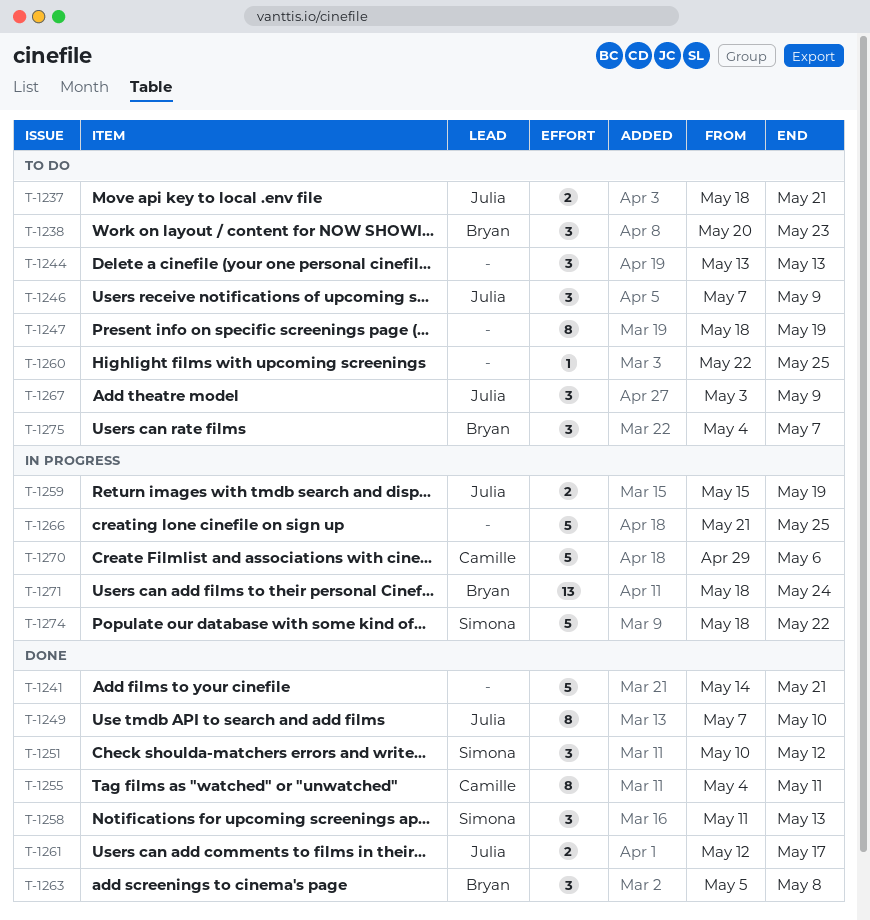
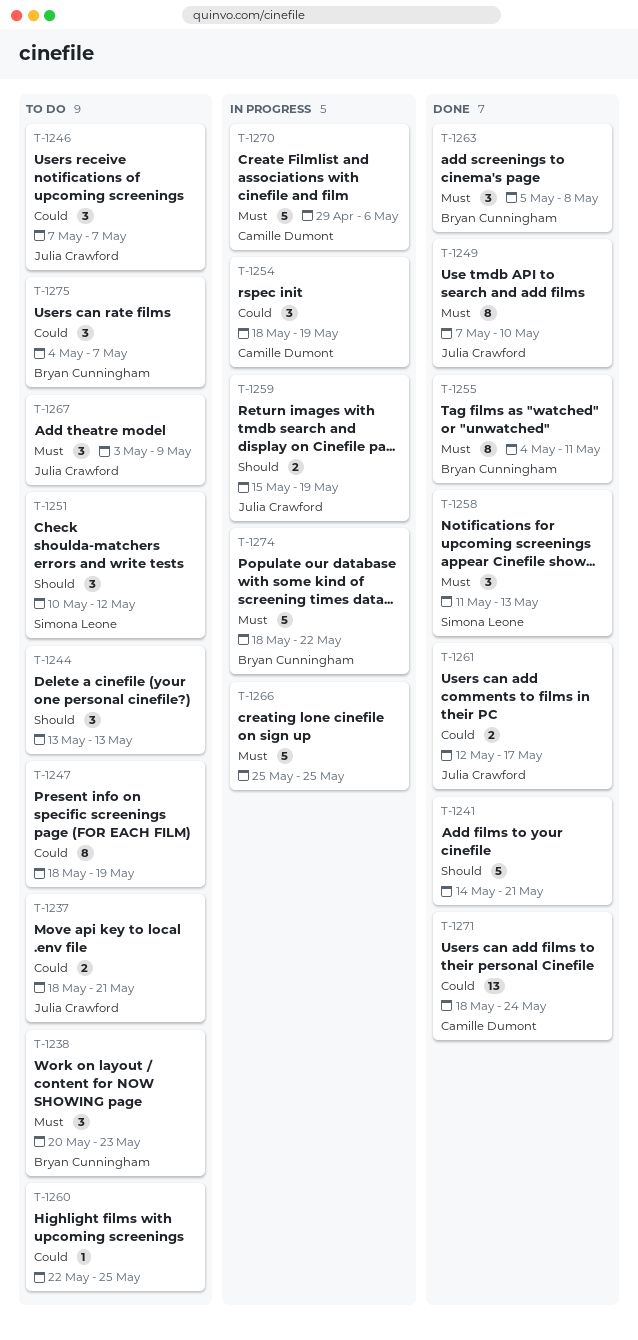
T-1246, due: May 9 -> May 7
T-1251, status: Done -> To do
T-1254: none -> present
T-1255, owner: Camille Dumont -> Bryan Cunningham
T-1266, start: May 21 -> May 25
T-1271, status: In progress -> Done
T-1271, owner: Bryan Cunningham -> Camille Dumont
T-1274, owner: Simona Leone -> Bryan Cunningham

